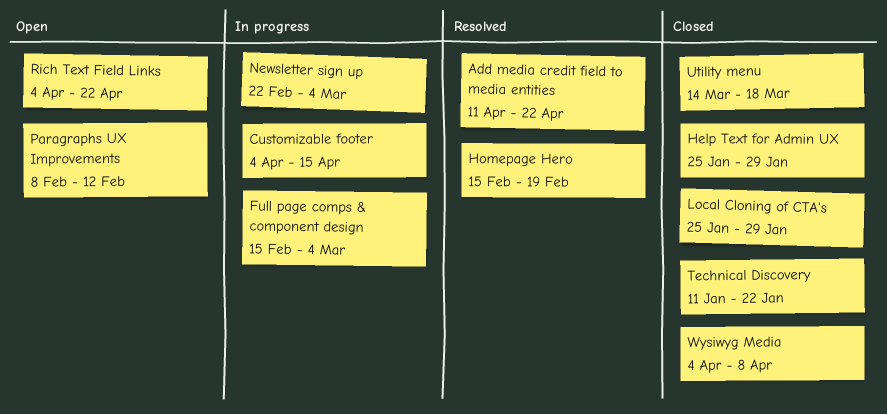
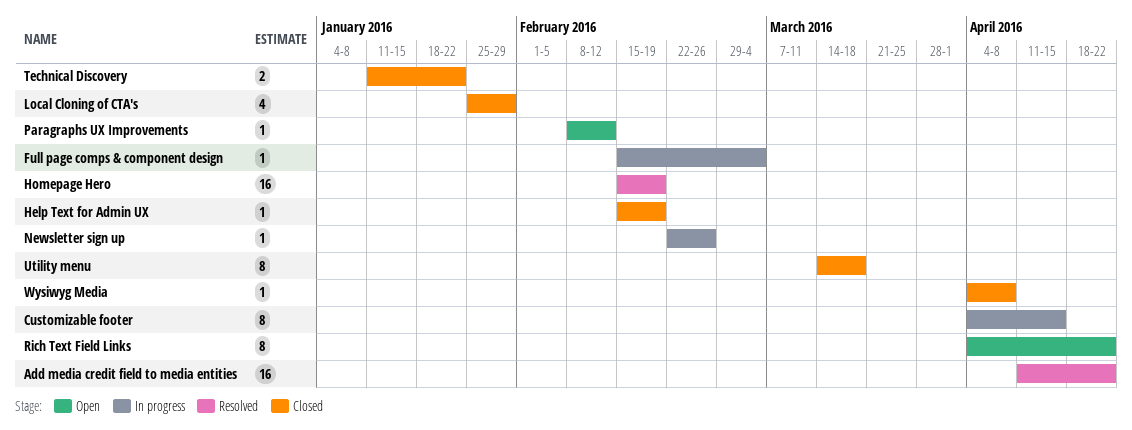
Help Text for Admin UX, start: Jan 25 -> Feb 15
Help Text for Admin UX, due: Jan 29 -> Feb 19
Newsletter sign up, due: Mar 4 -> Feb 26

